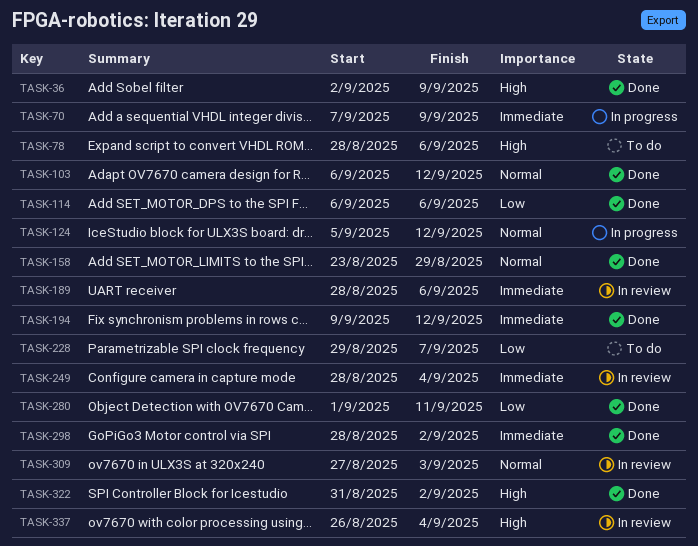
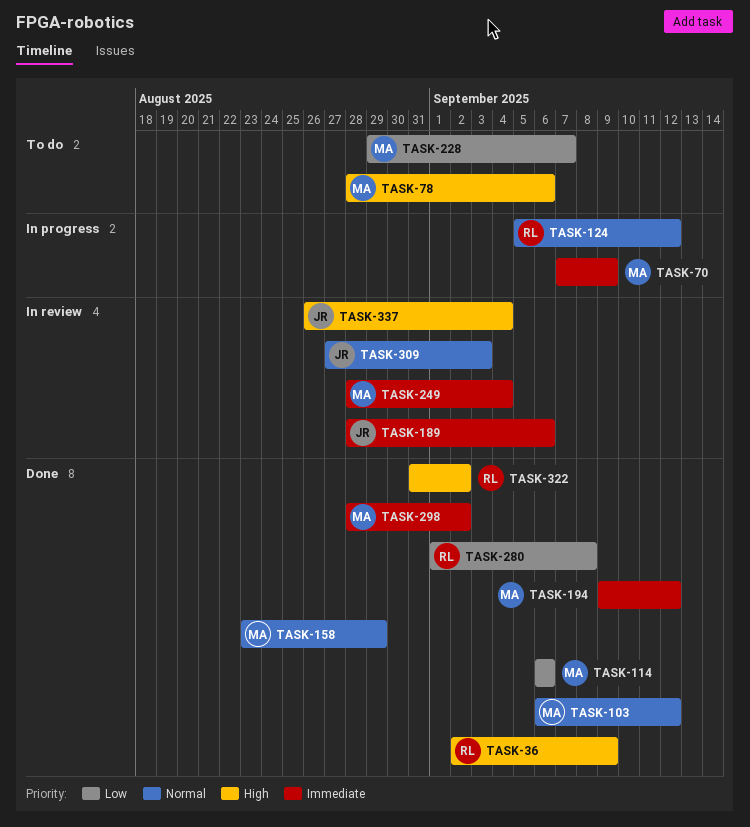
TASK-280, due: Sep 11 -> Sep 8

